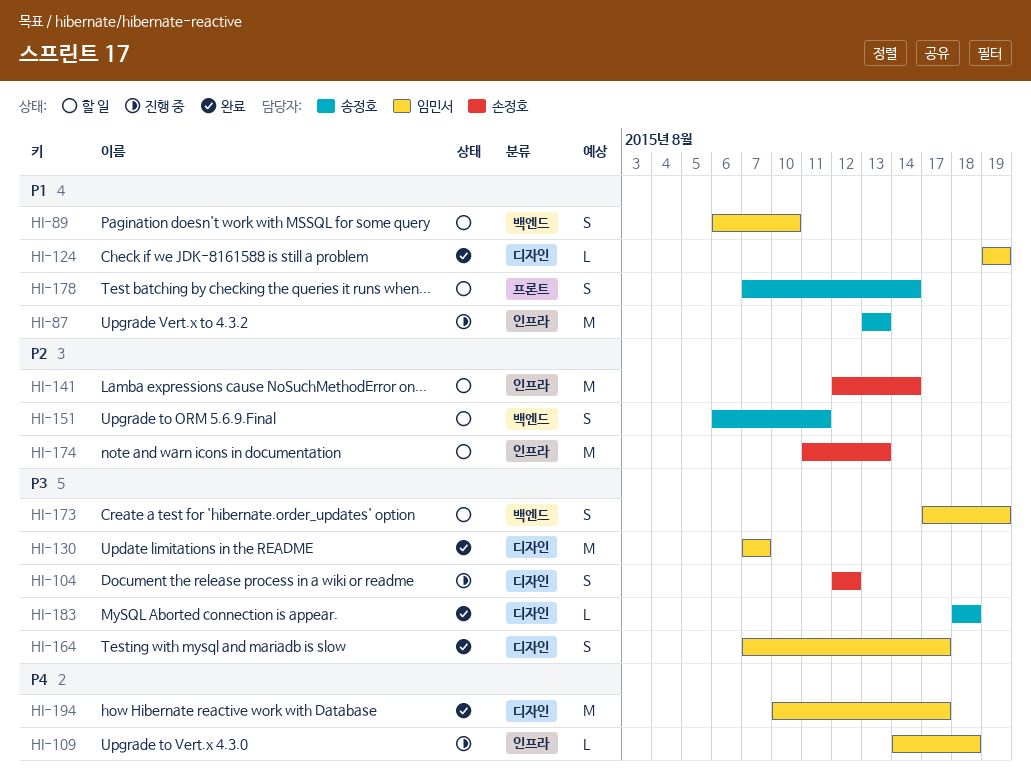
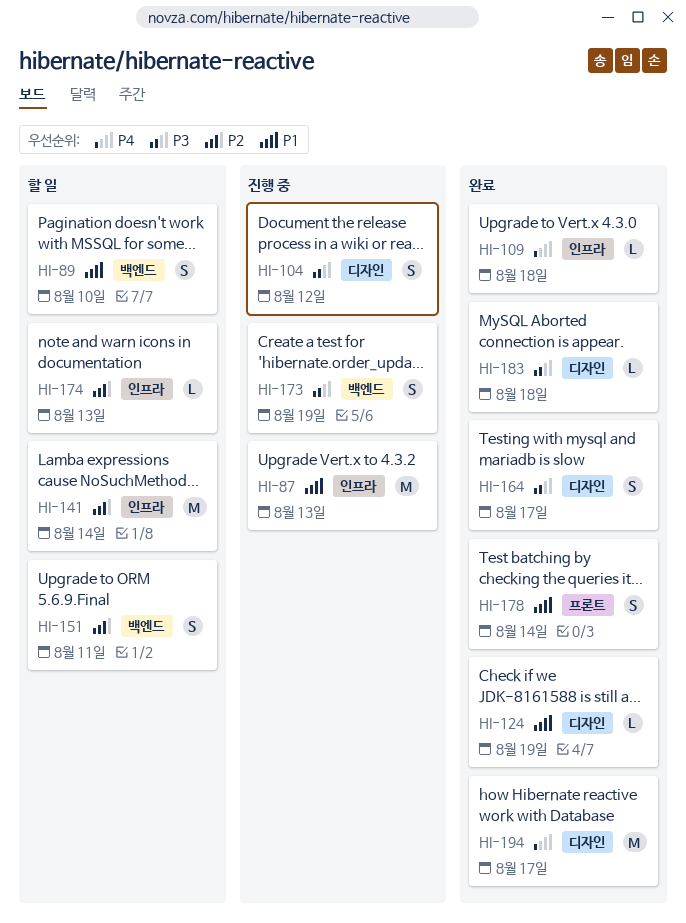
HI-109, status: 진행 중 -> 완료
HI-130: present -> none
HI-173, status: 할 일 -> 진행 중
HI-174, estimate: M -> L
HI-178, status: 할 일 -> 완료

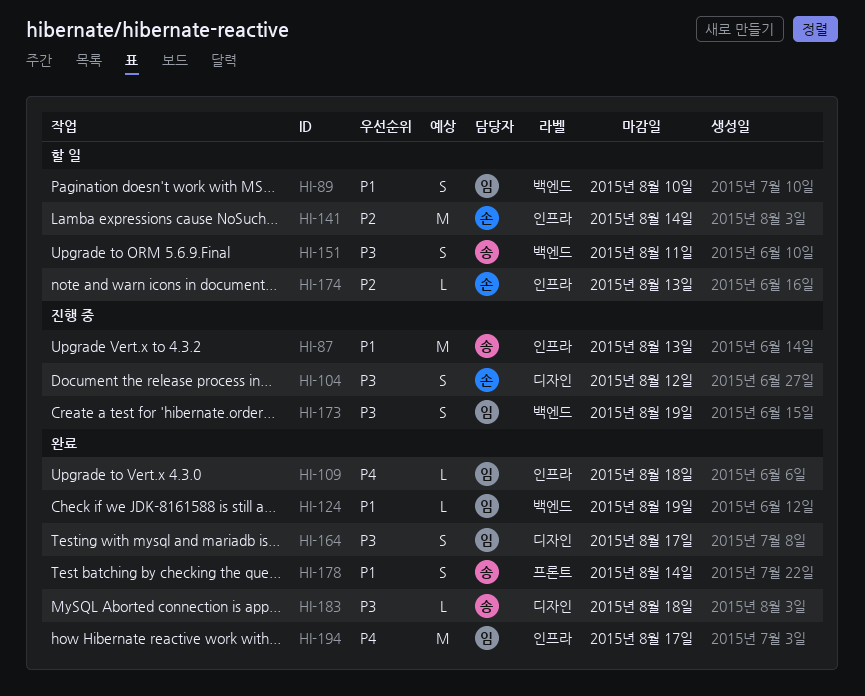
HI-124, label: 디자인 -> 백엔드
HI-151, priority: P2 -> P3
HI-194, label: 디자인 -> 인프라

